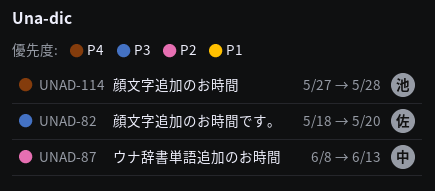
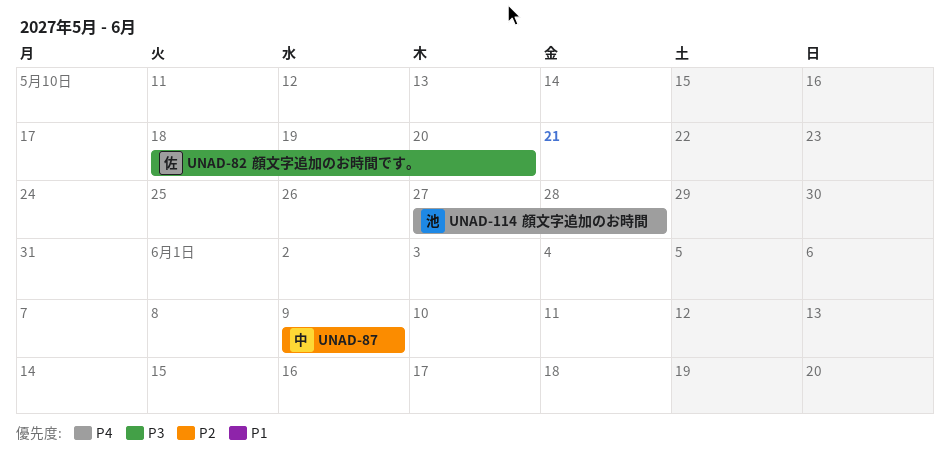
UNAD-87, start: Jun 8 -> Jun 9
UNAD-87, due: Jun 13 -> Jun 9

